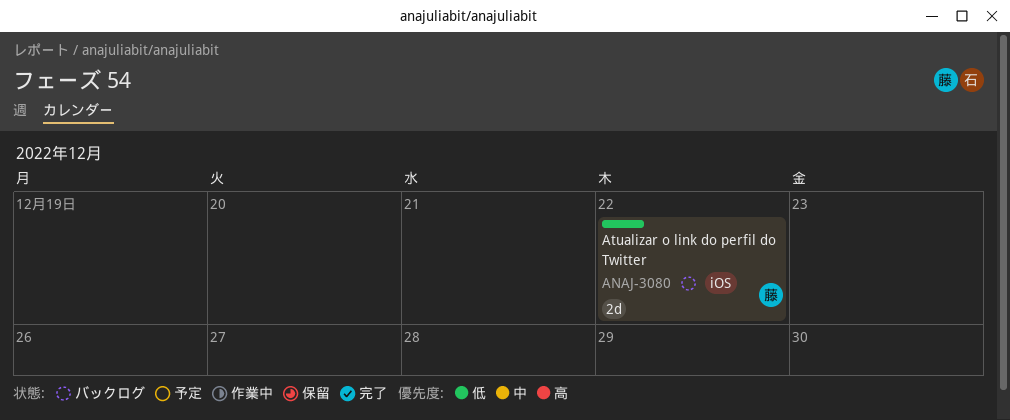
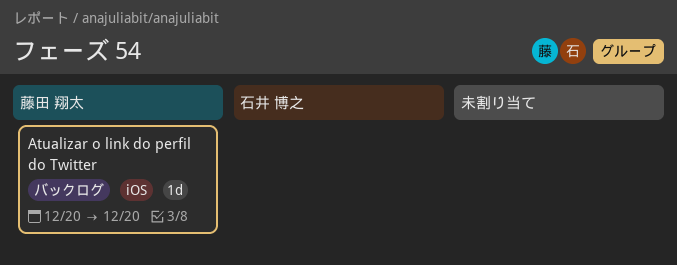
Atualizar o link do perfil do Twitter, estimate: 2d -> 1d
Atualizar o link do perfil do Twitter, due: Dec 22 -> Dec 20

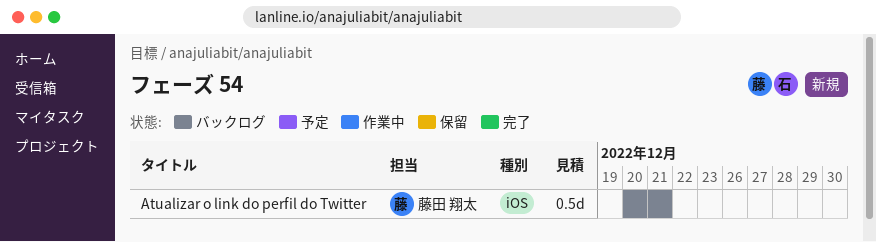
Atualizar o link do perfil do Twitter, estimate: 1d -> 0.5d
Atualizar o link do perfil do Twitter, due: Dec 20 -> Dec 21

